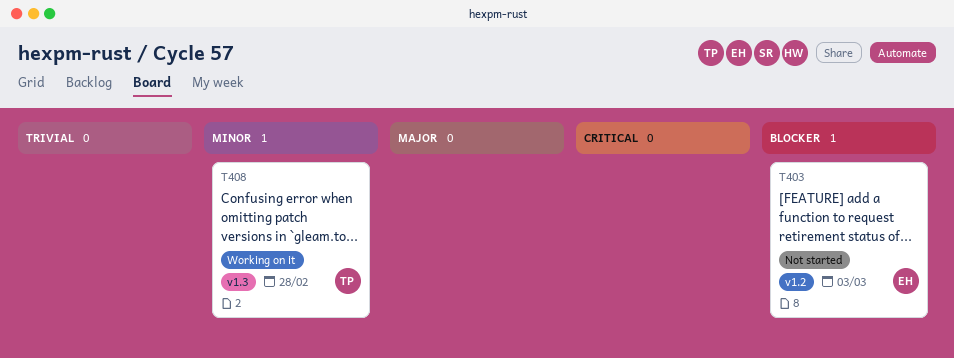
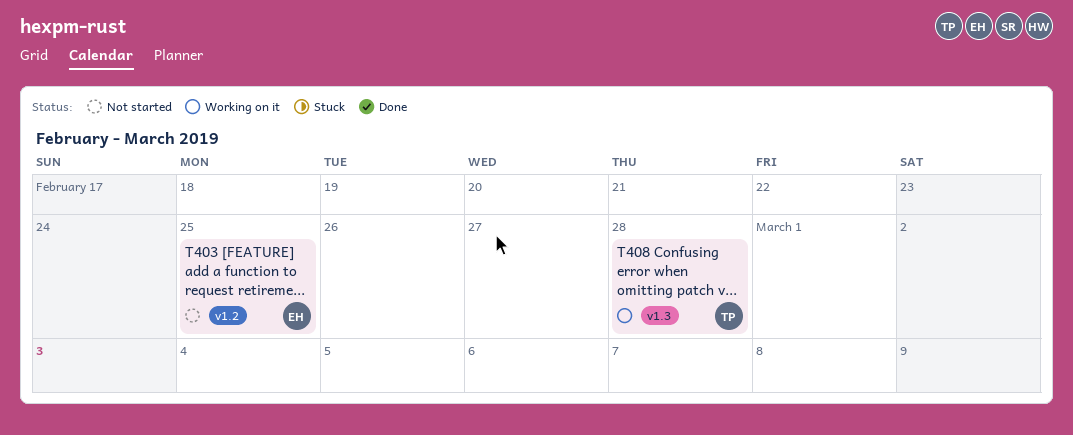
T403, due: Mar 3 -> Feb 25

